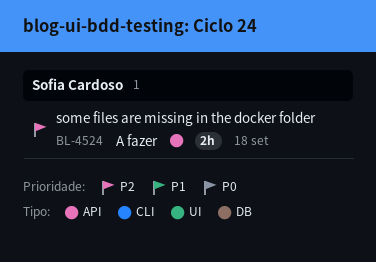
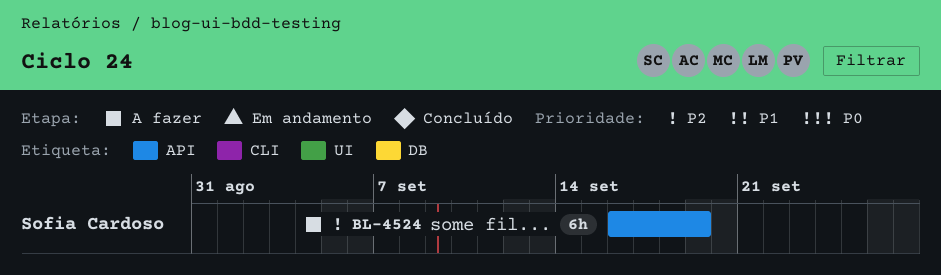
BL-4524, estimate: 2h -> 6h
BL-4524, due: Sep 18 -> Sep 19

